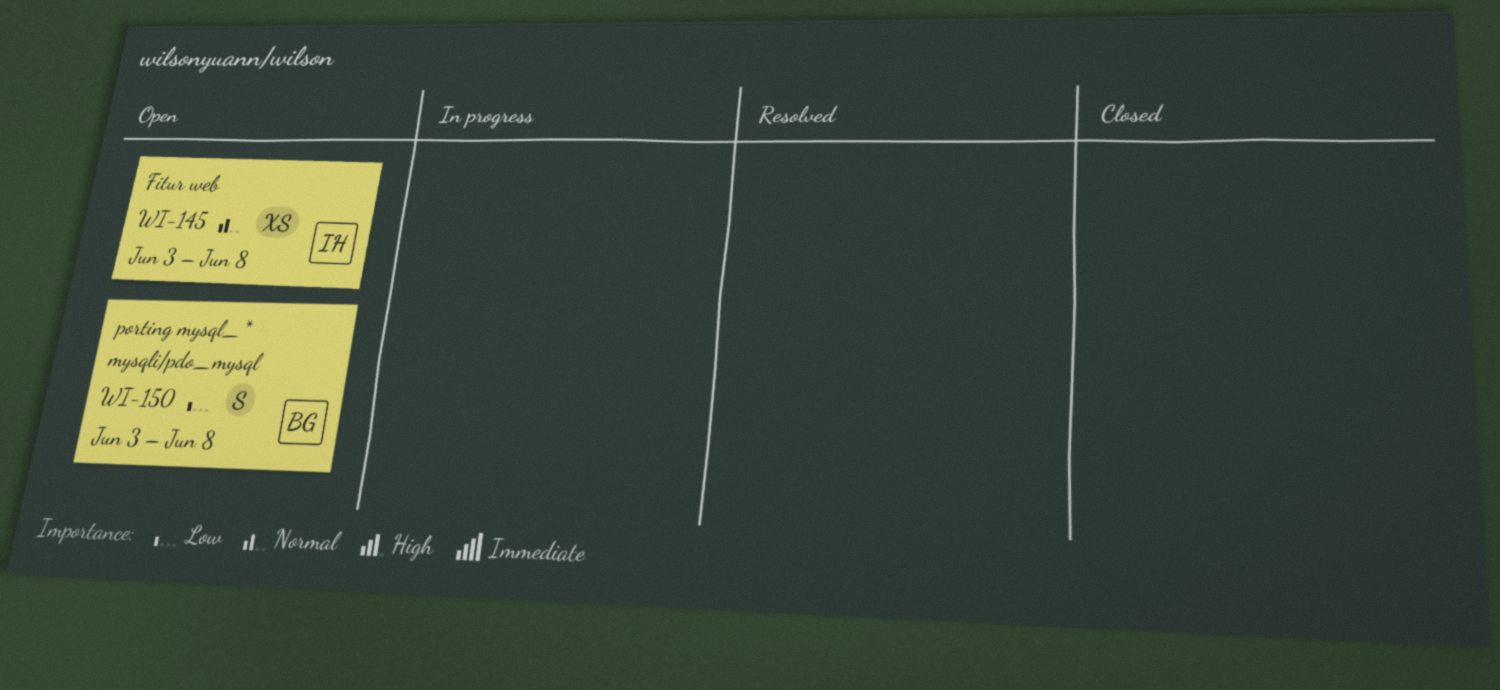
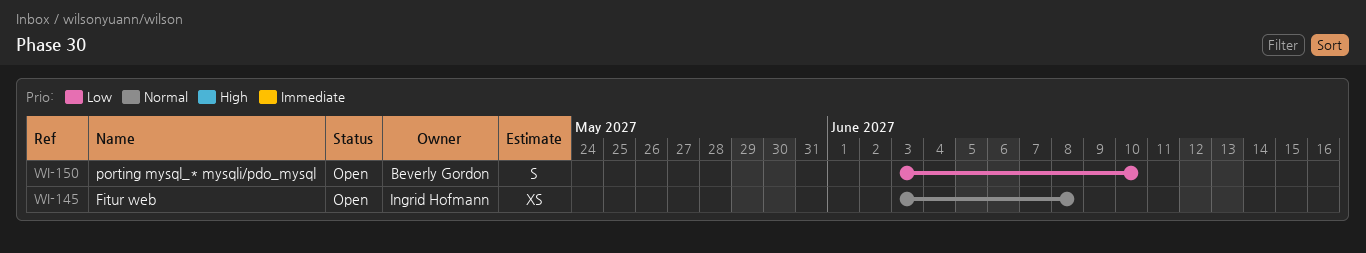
WI-150, due: Jun 8 -> Jun 10

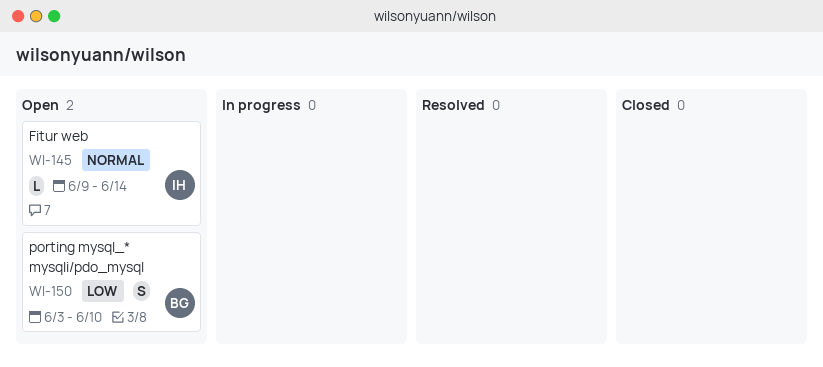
WI-145, estimate: XS -> L
WI-145, start: Jun 3 -> Jun 9
WI-145, due: Jun 8 -> Jun 14

